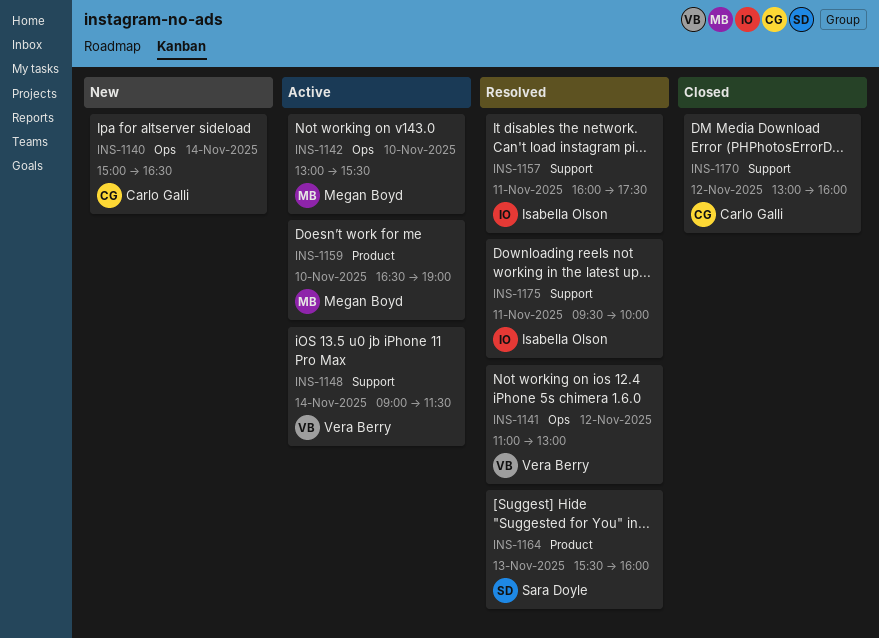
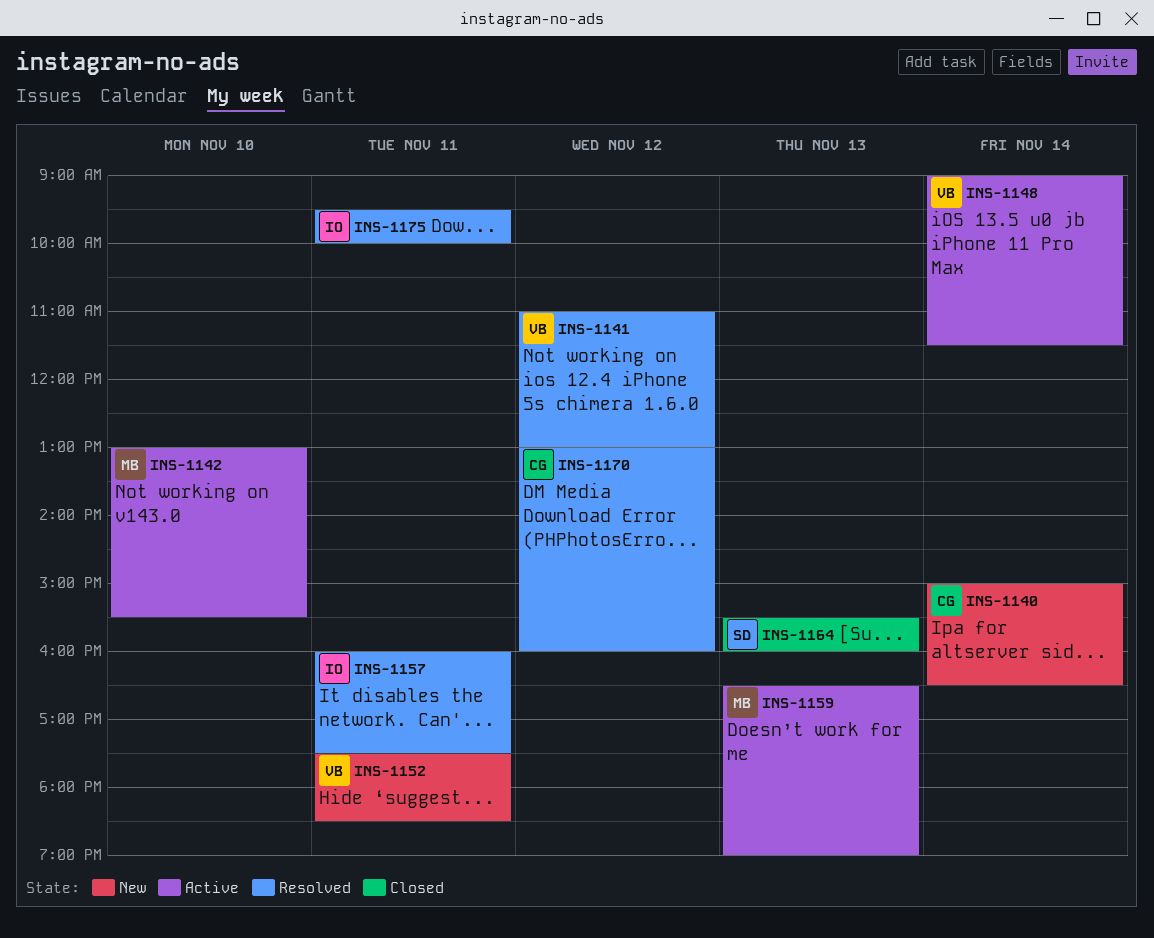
INS-1152: none -> present
INS-1159, day: Nov 10 -> Nov 13
INS-1164, status: Resolved -> Closed
INS-1170, status: Closed -> Resolved

